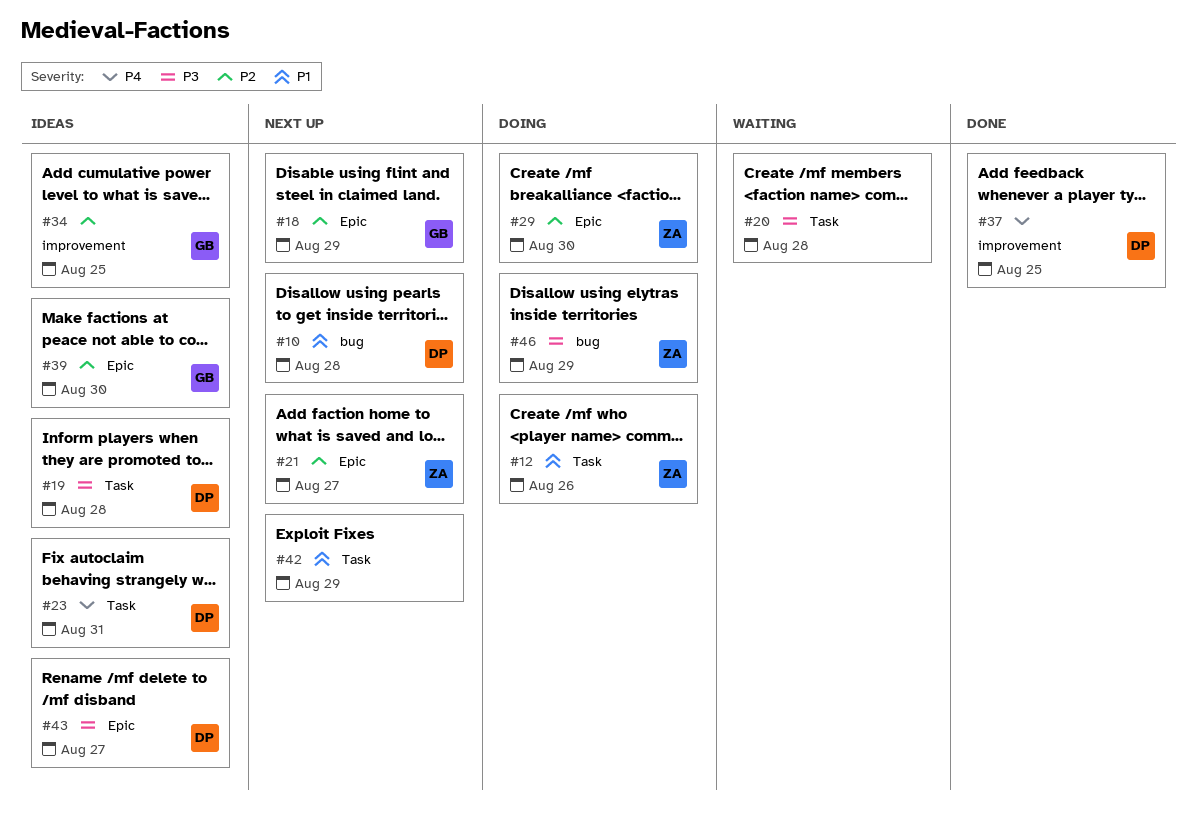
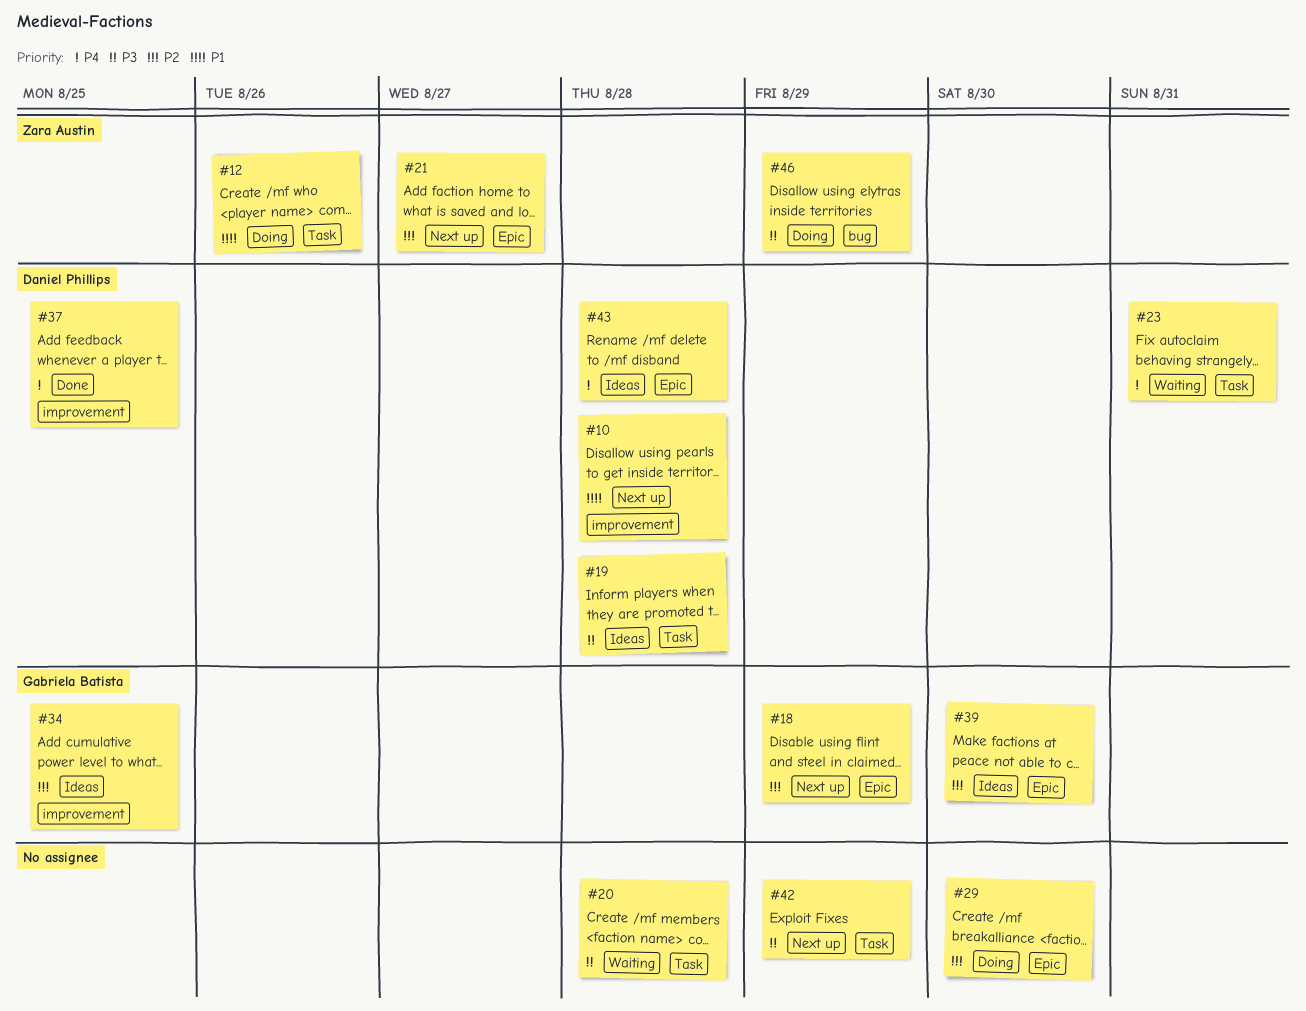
#10, label: bug -> improvement
#23, status: Ideas -> Waiting
#29, owner: Zara Austin -> none
#42, priority: P1 -> P3
#43, priority: P3 -> P4
#43, due: Aug 27 -> Aug 28

